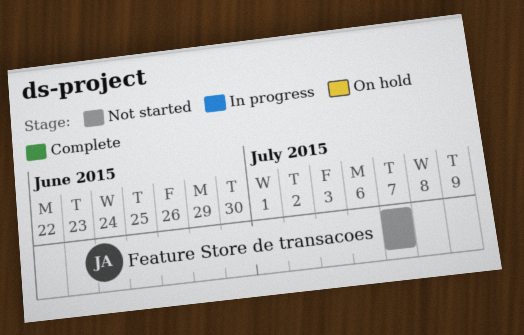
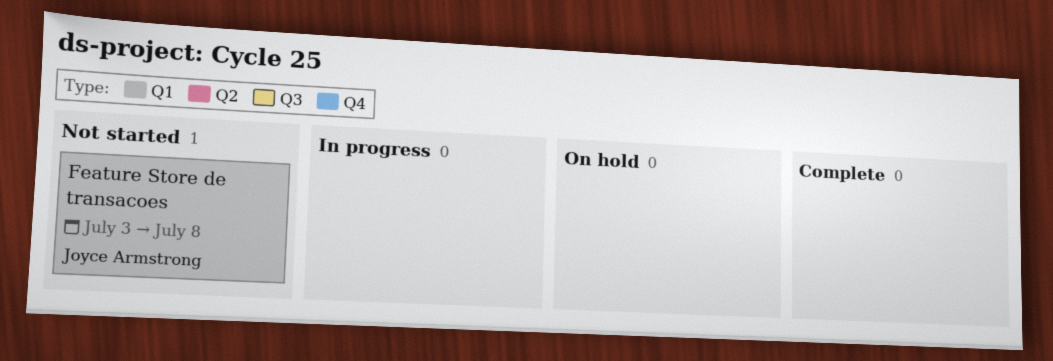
Feature Store de transacoes, start: Jul 7 -> Jul 3
Feature Store de transacoes, due: Jul 7 -> Jul 8

